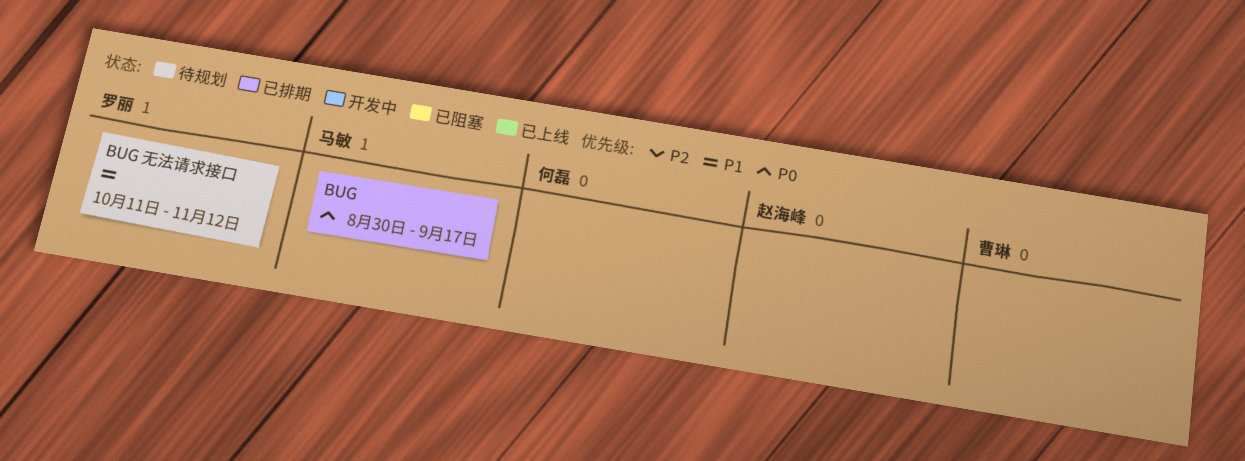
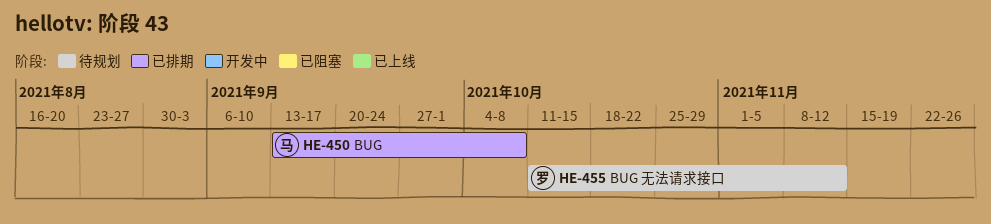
BUG, start: Aug 30 -> Sep 13
BUG, due: Sep 17 -> Oct 8

